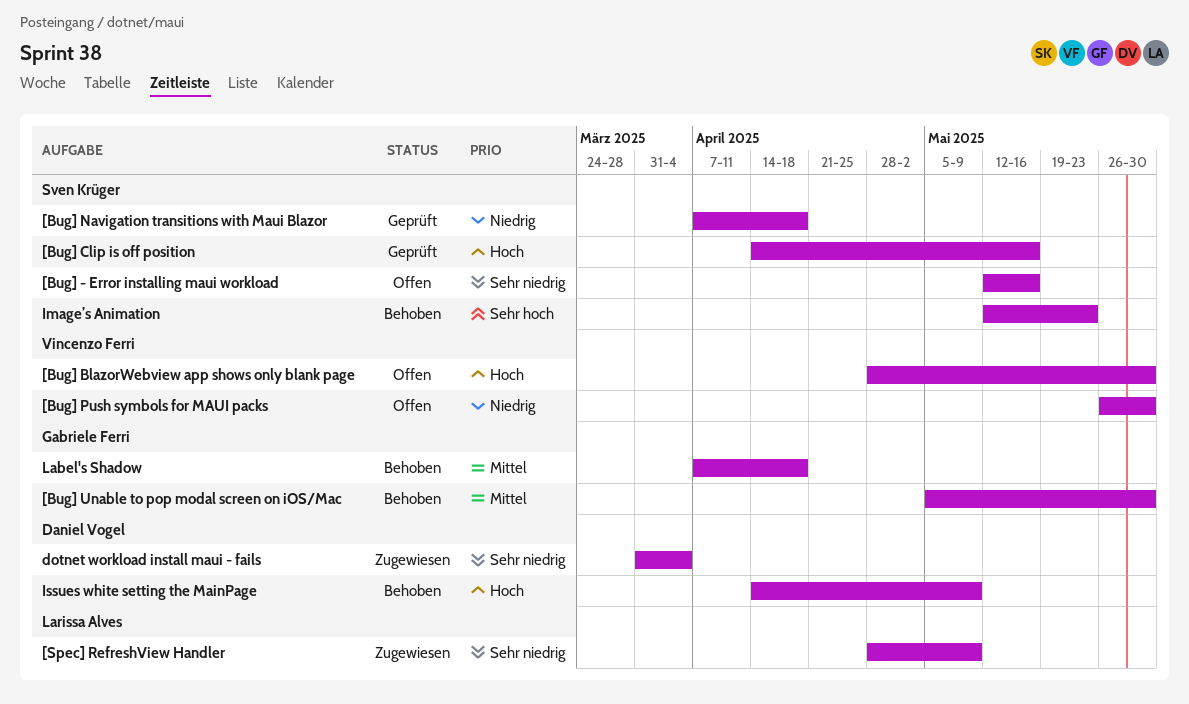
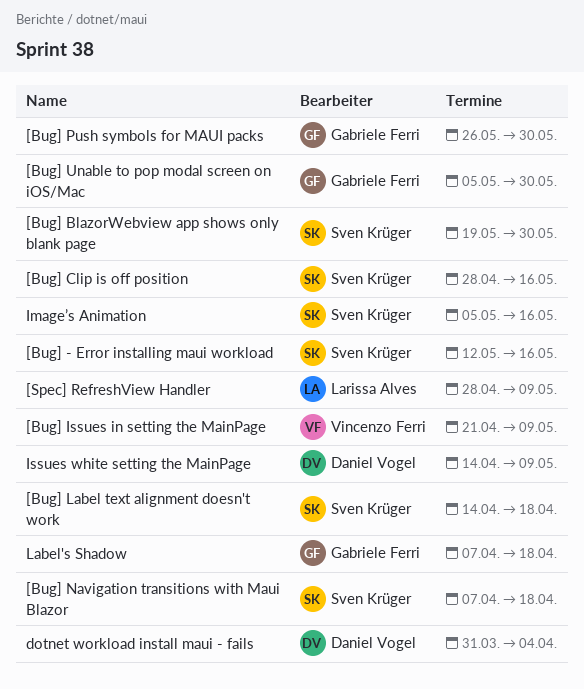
[Bug] BlazorWebview app shows only blank page, owner: Vincenzo Ferri -> Sven Krüger
[Bug] BlazorWebview app shows only blank page, start: Apr 28 -> May 19
[Bug] Clip is off position, start: Apr 14 -> Apr 28
[Bug] Issues in setting the MainPage: none -> present
[Bug] Label text alignment doesn't work: none -> present
[Bug] Push symbols for MAUI packs, owner: Vincenzo Ferri -> Gabriele Ferri
Image’s Animation, start: May 12 -> May 5
Image’s Animation, due: May 23 -> May 16

